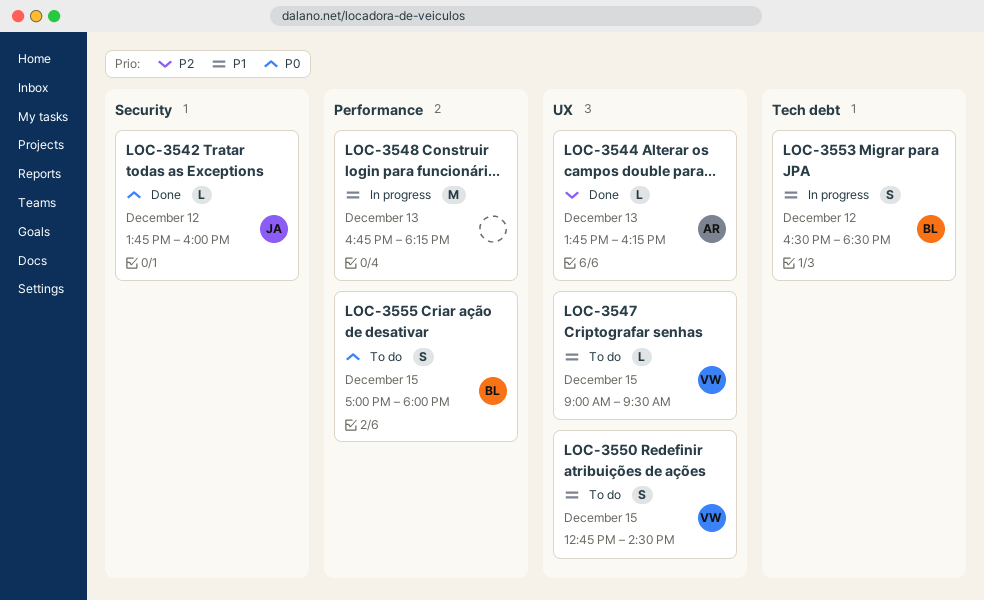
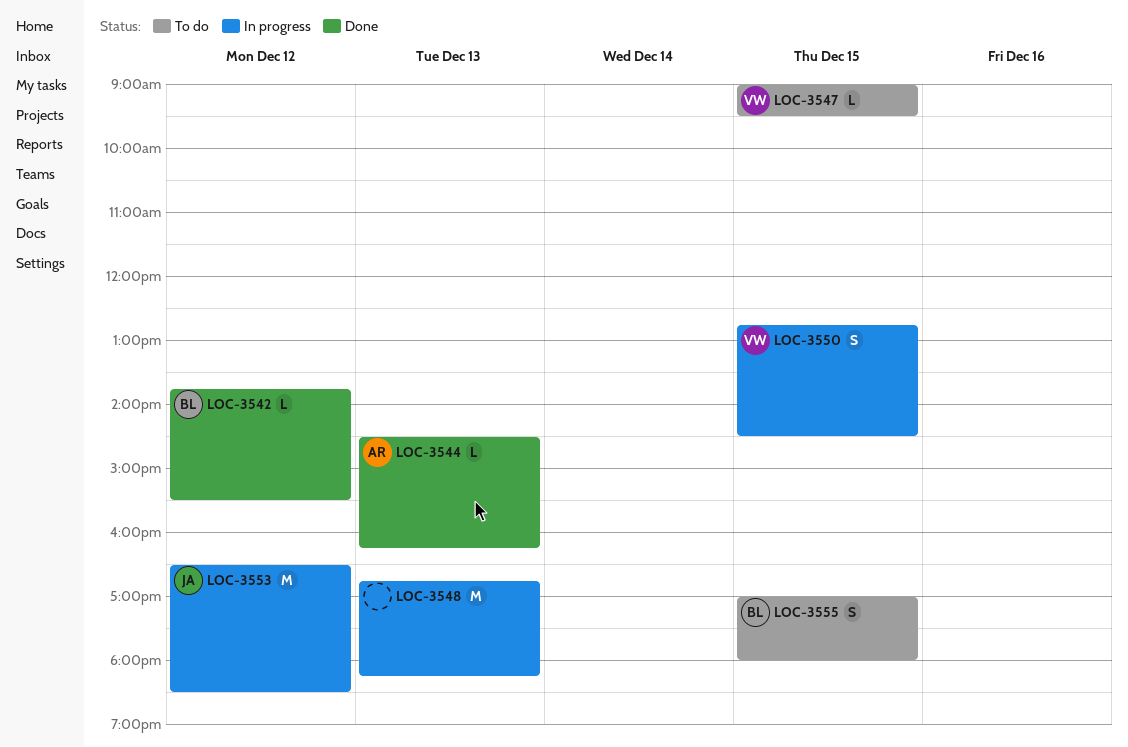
LOC-3542, owner: JA -> BL
LOC-3542, ends: 16:00 -> 15:30
LOC-3544, begins: 13:45 -> 14:30
LOC-3550, status: To do -> In progress
LOC-3553, owner: BL -> JA
LOC-3553, estimate: S -> M

